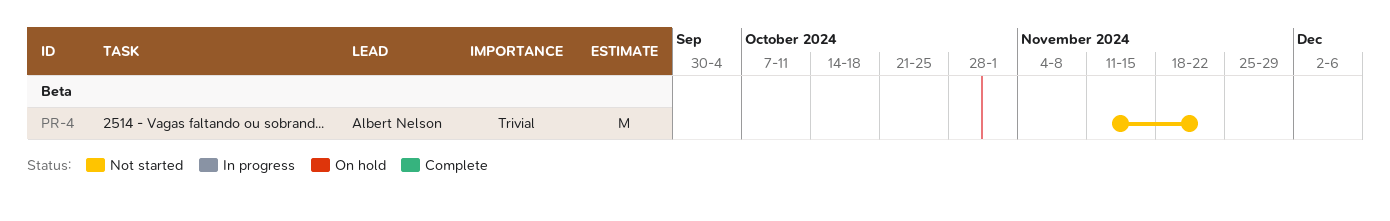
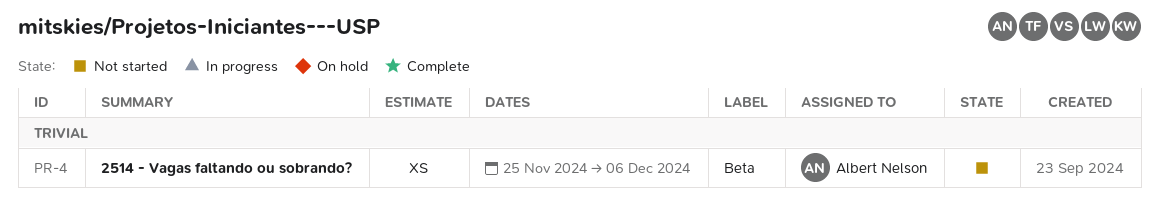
PR-4, estimate: M -> XS
PR-4, start: Nov 11 -> Nov 25
PR-4, due: Nov 22 -> Dec 6

